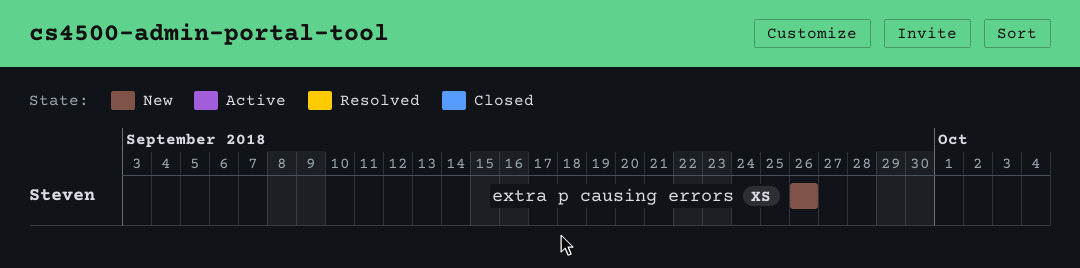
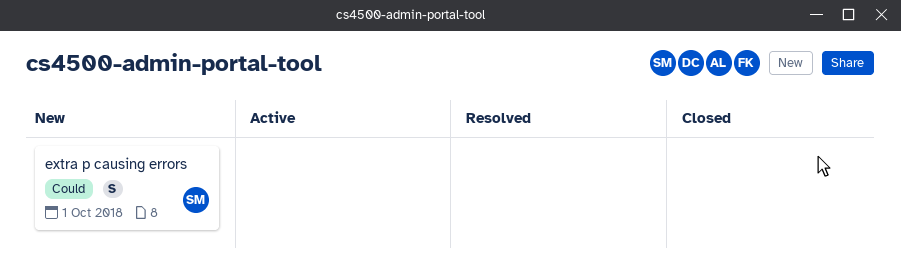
extra p causing errors, estimate: XS -> S
extra p causing errors, due: Sep 26 -> Oct 1

